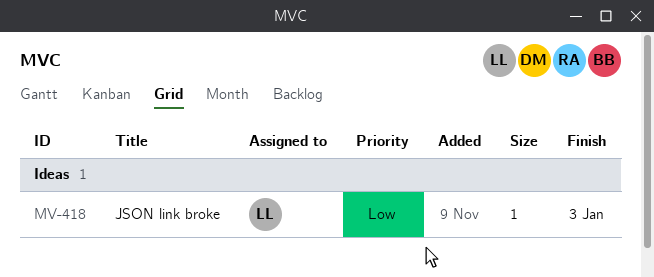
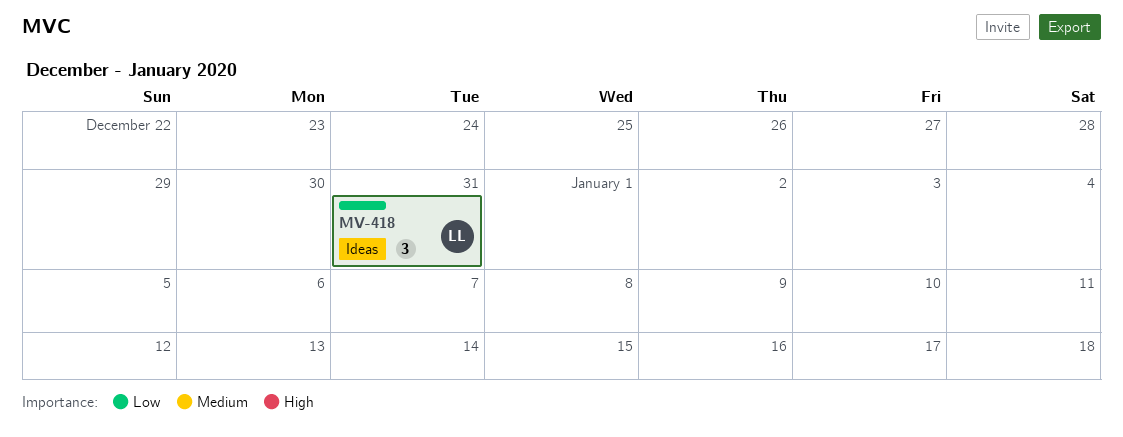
MV-418, estimate: 1 -> 3
MV-418, due: Jan 3 -> Dec 31

